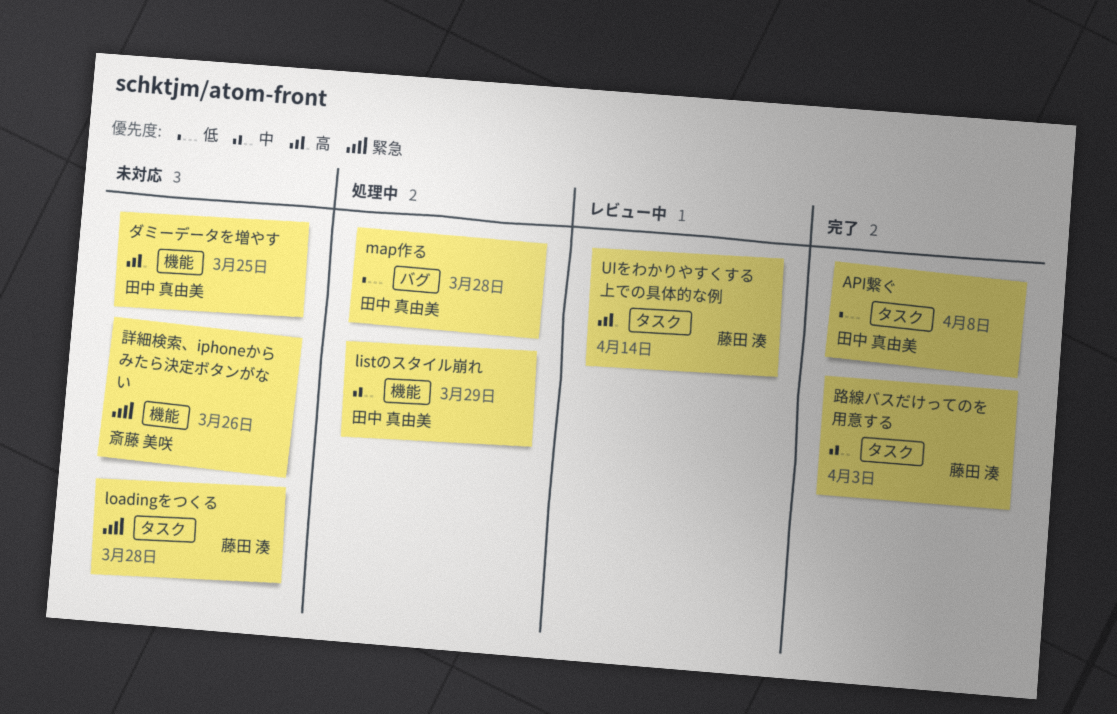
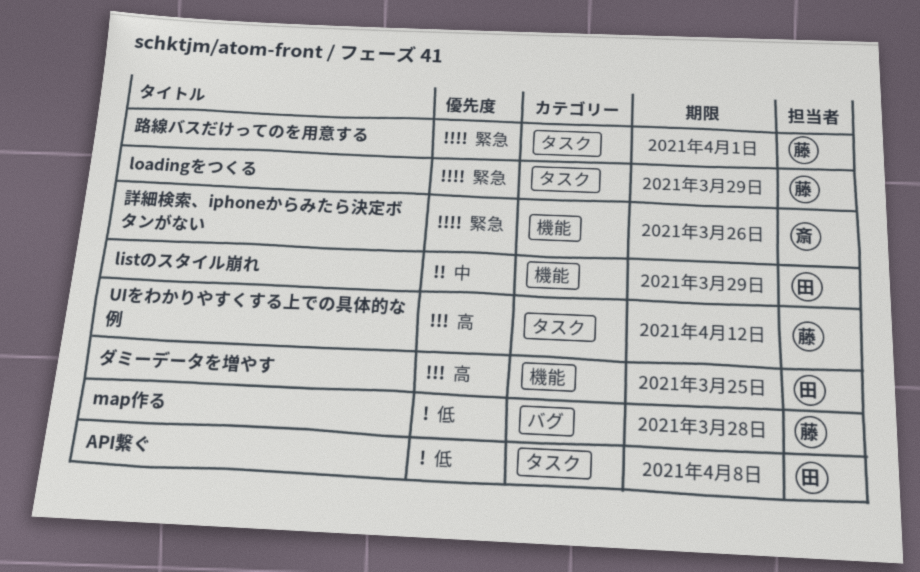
loadingをつくる, due: Mar 28 -> Mar 29
map作る, owner: 田中 真由美 -> 藤田 湊
UIをわかりやすくする上での具体的な例, due: Apr 14 -> Apr 12
路線バスだけってのを用意する, priority: 中 -> 緊急
路線バスだけってのを用意する, due: Apr 3 -> Apr 1

